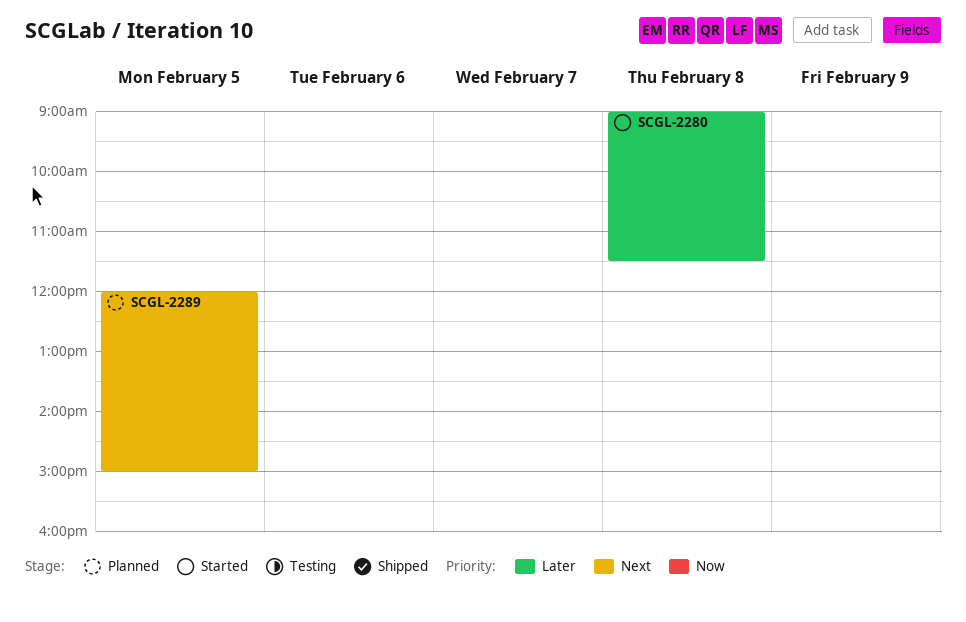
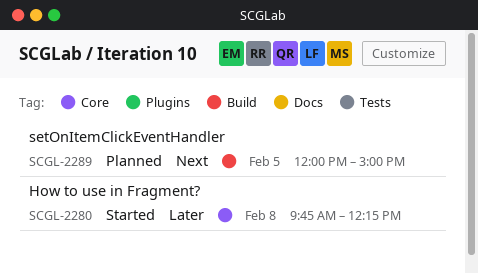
SCGL-2280, begins: 09:00 -> 09:45
SCGL-2280, ends: 11:30 -> 12:15

